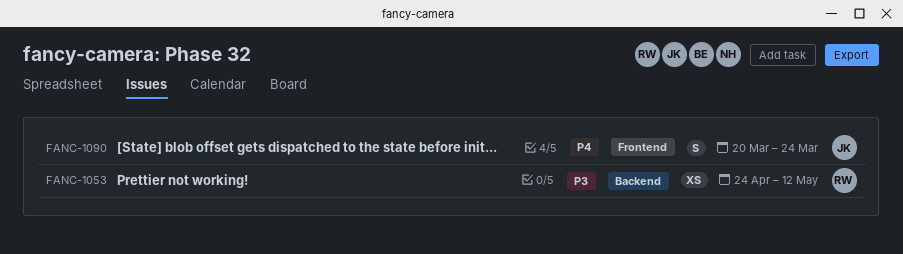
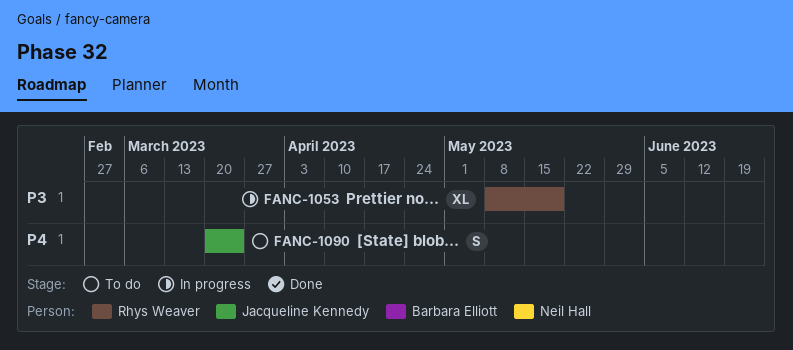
FANC-1053, estimate: XS -> XL
FANC-1053, start: Apr 24 -> May 8
FANC-1053, due: May 12 -> May 19

